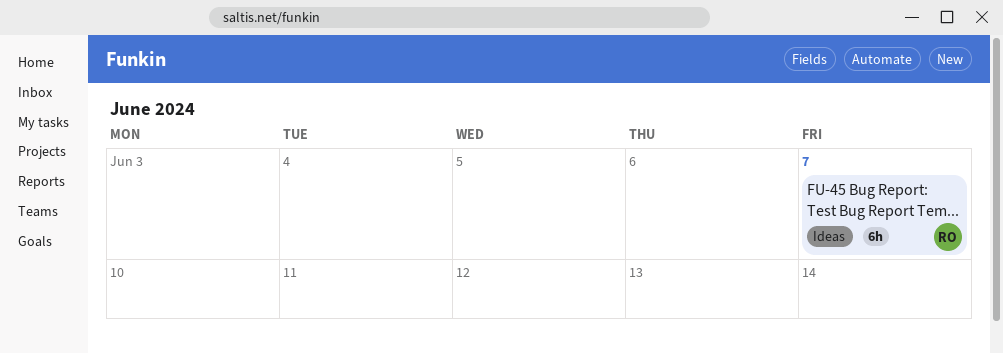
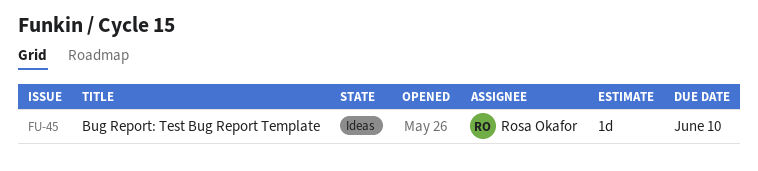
FU-45, estimate: 6h -> 1d
FU-45, due: Jun 7 -> Jun 10

